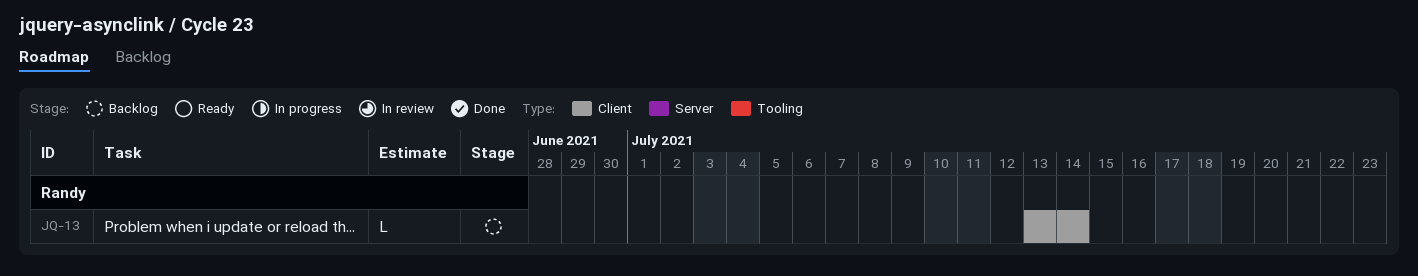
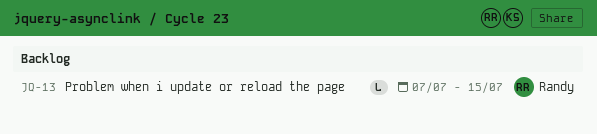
JQ-13, start: Jul 13 -> Jul 7
JQ-13, due: Jul 14 -> Jul 15

